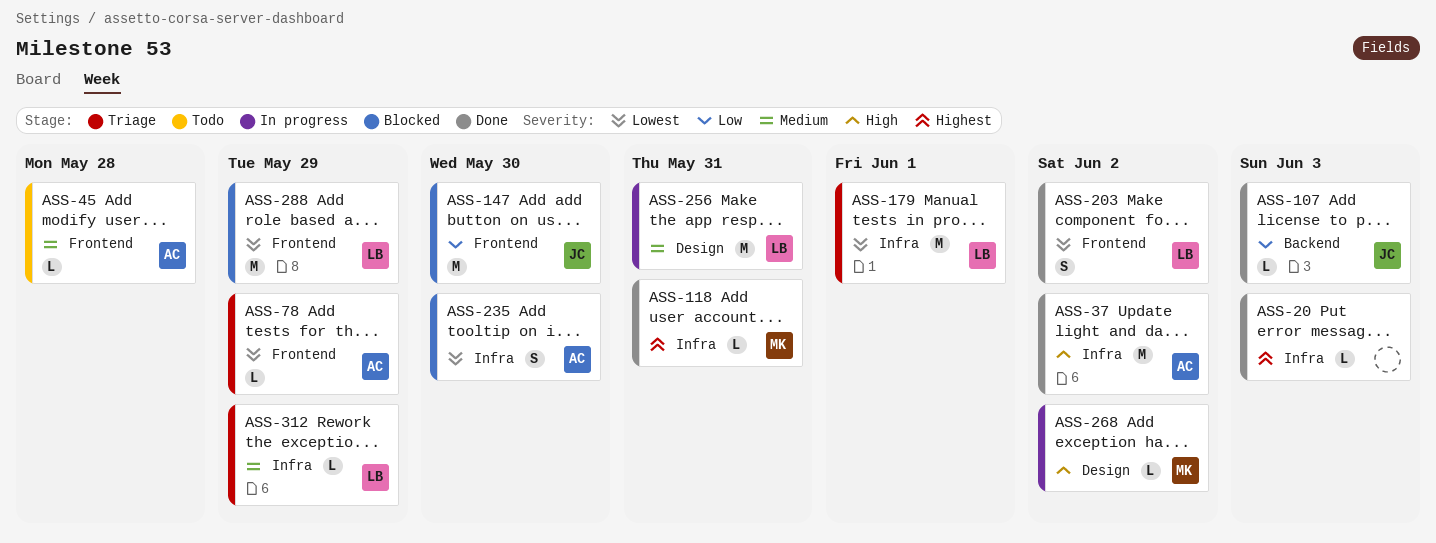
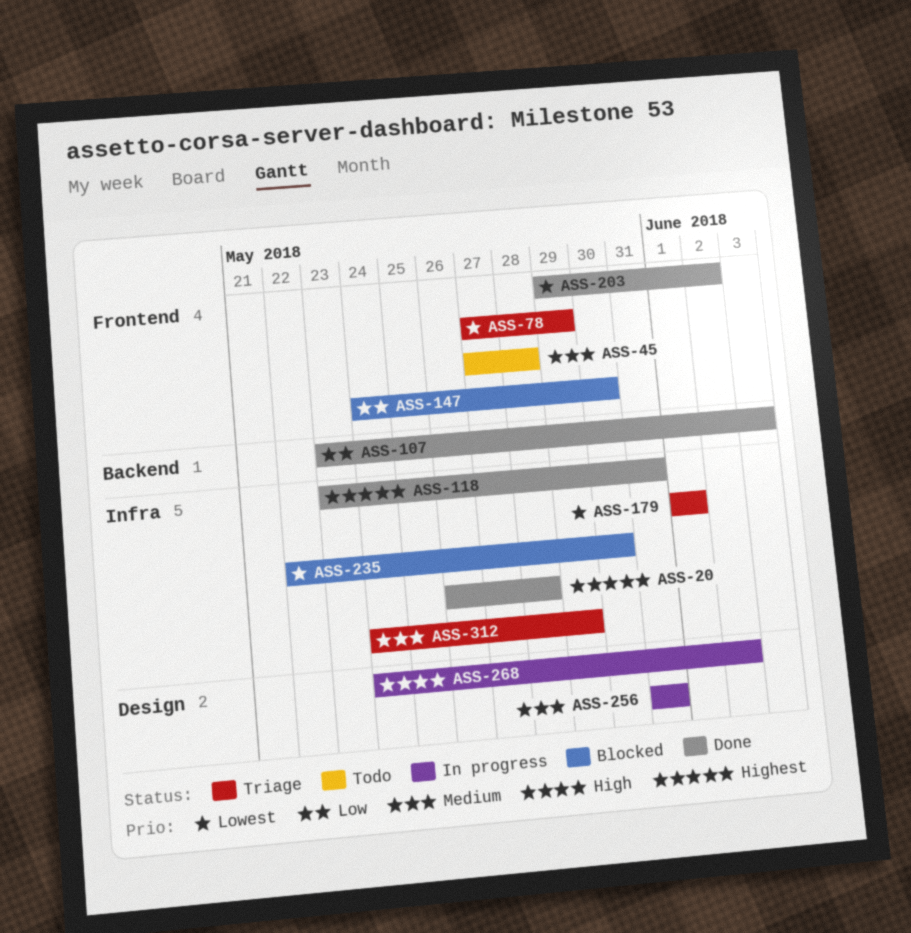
ASS-20, due: Jun 3 -> May 28
ASS-37: present -> none
ASS-288: present -> none

